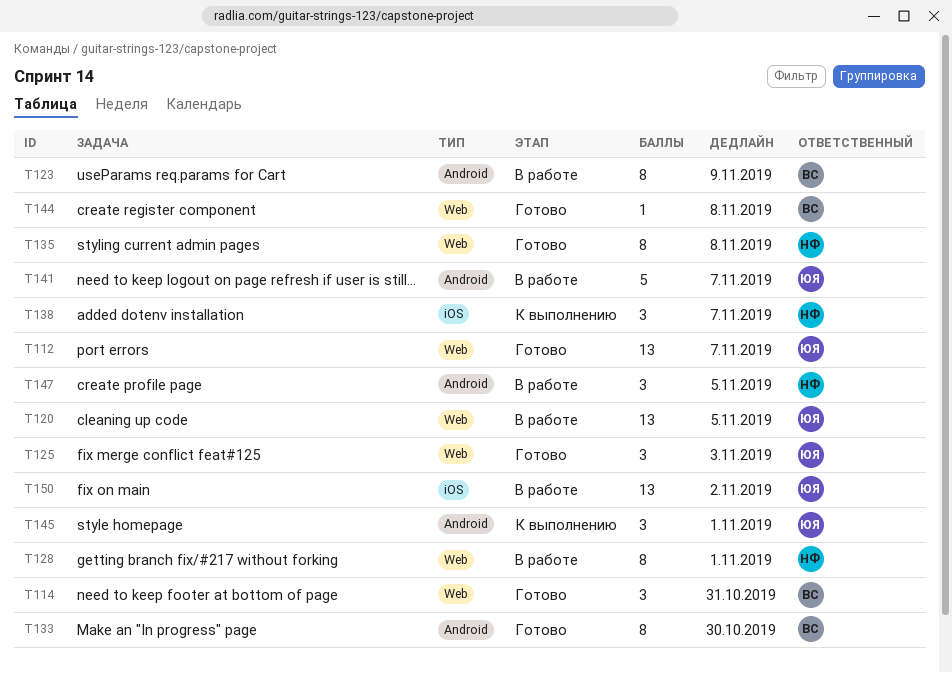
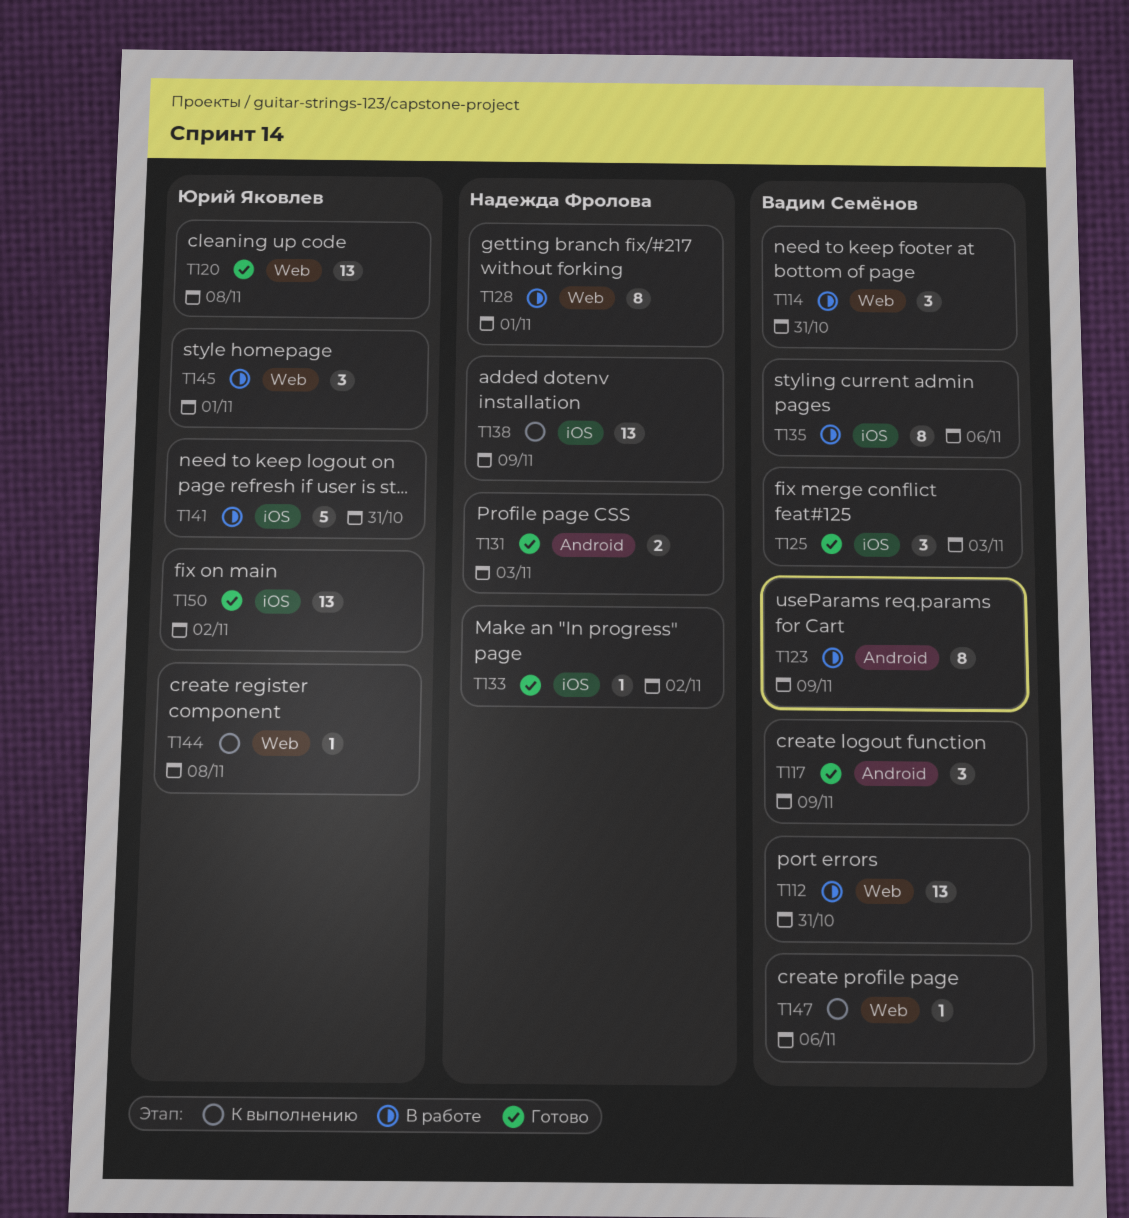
T112, status: Готово -> В работе
T112, owner: Юрий Яковлев -> Вадим Семёнов
T112, due: Nov 7 -> Oct 31
T114, status: Готово -> В работе
T117: none -> present
T120, status: В работе -> Готово
T120, due: Nov 5 -> Nov 8
T125, owner: Юрий Яковлев -> Вадим Семёнов
T125, label: Web -> iOS
T131: none -> present
T133, owner: Вадим Семёнов -> Надежда Фролова
T133, label: Android -> iOS
T133, estimate: 8 -> 1
T133, due: Oct 30 -> Nov 2
T135, status: Готово -> В работе
T135, owner: Надежда Фролова -> Вадим Семёнов
T135, label: Web -> iOS
T135, due: Nov 8 -> Nov 6
T138, estimate: 3 -> 13
T138, due: Nov 7 -> Nov 9
T141, label: Android -> iOS
T141, due: Nov 7 -> Oct 31
T144, status: Готово -> К выполнению
T144, owner: Вадим Семёнов -> Юрий Яковлев
T145, status: К выполнению -> В работе
T145, label: Android -> Web
T147, status: В работе -> К выполнению
T147, owner: Надежда Фролова -> Вадим Семёнов
T147, label: Android -> Web
T147, estimate: 3 -> 1
T147, due: Nov 5 -> Nov 6
T150, status: В работе -> Готово

